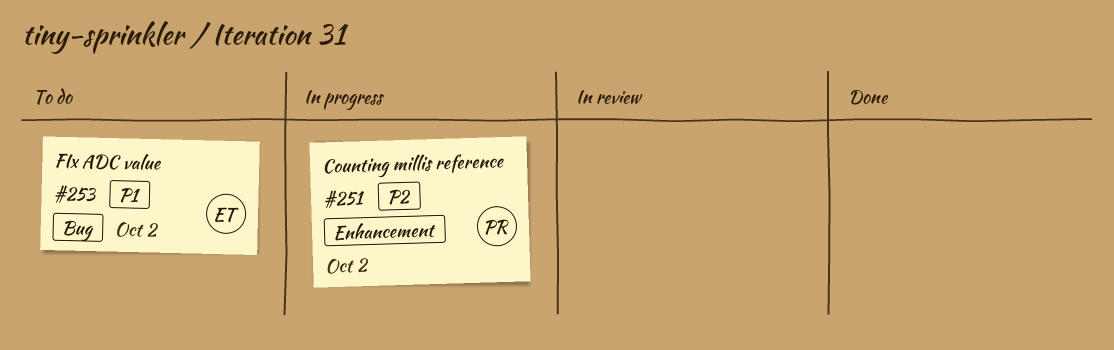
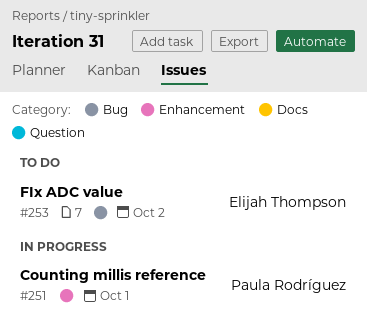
#251, due: Oct 2 -> Oct 1

